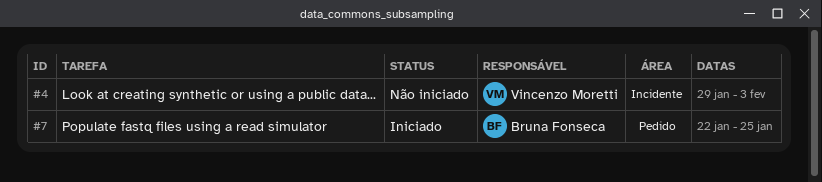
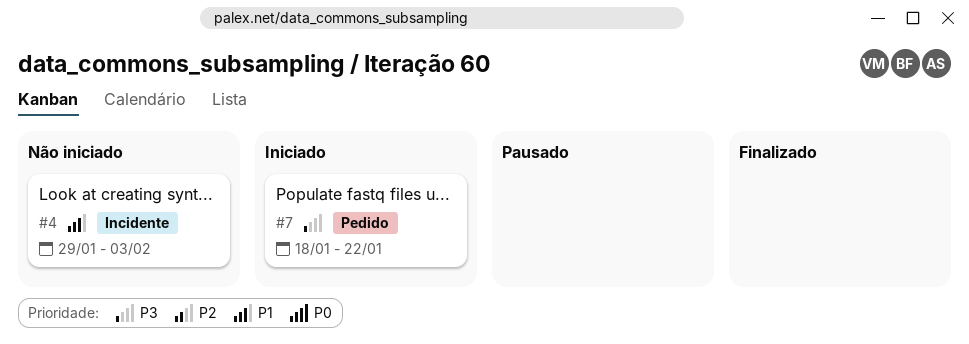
#7, start: Jan 22 -> Jan 18
#7, due: Jan 25 -> Jan 22

